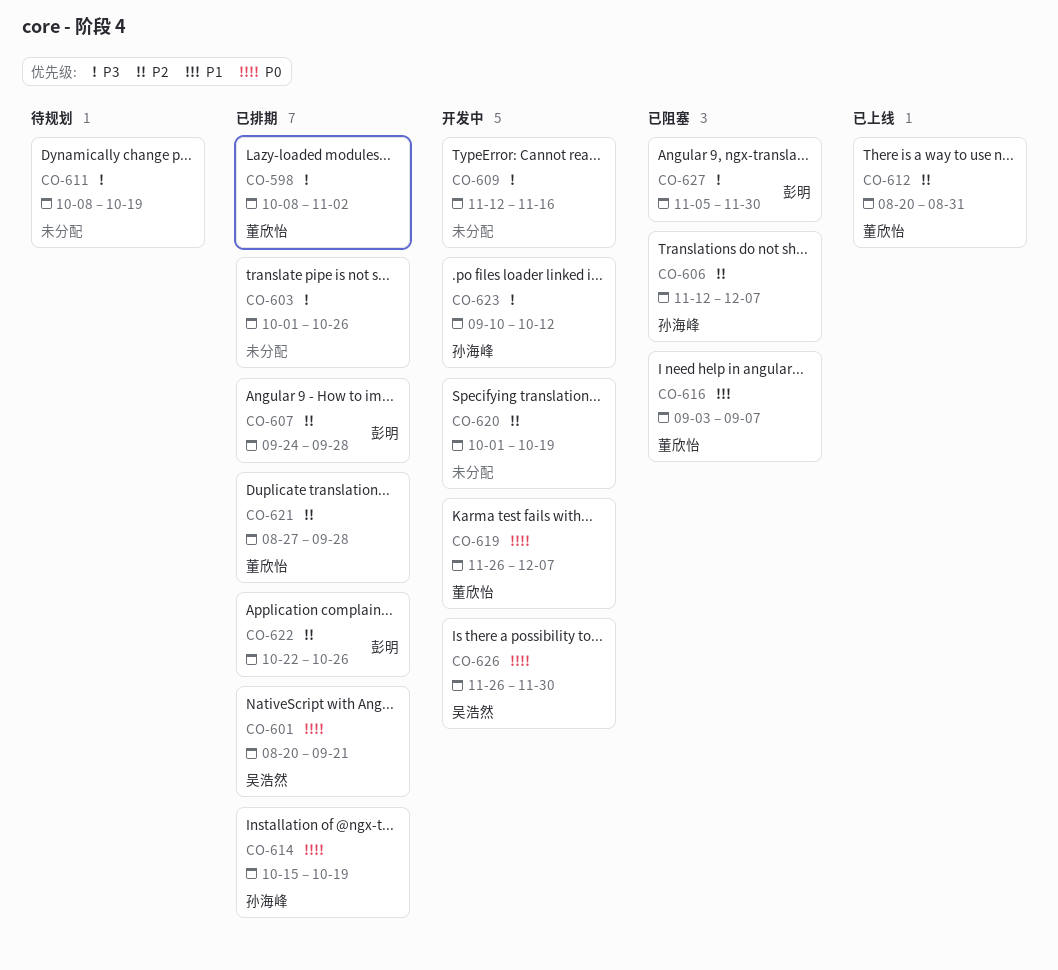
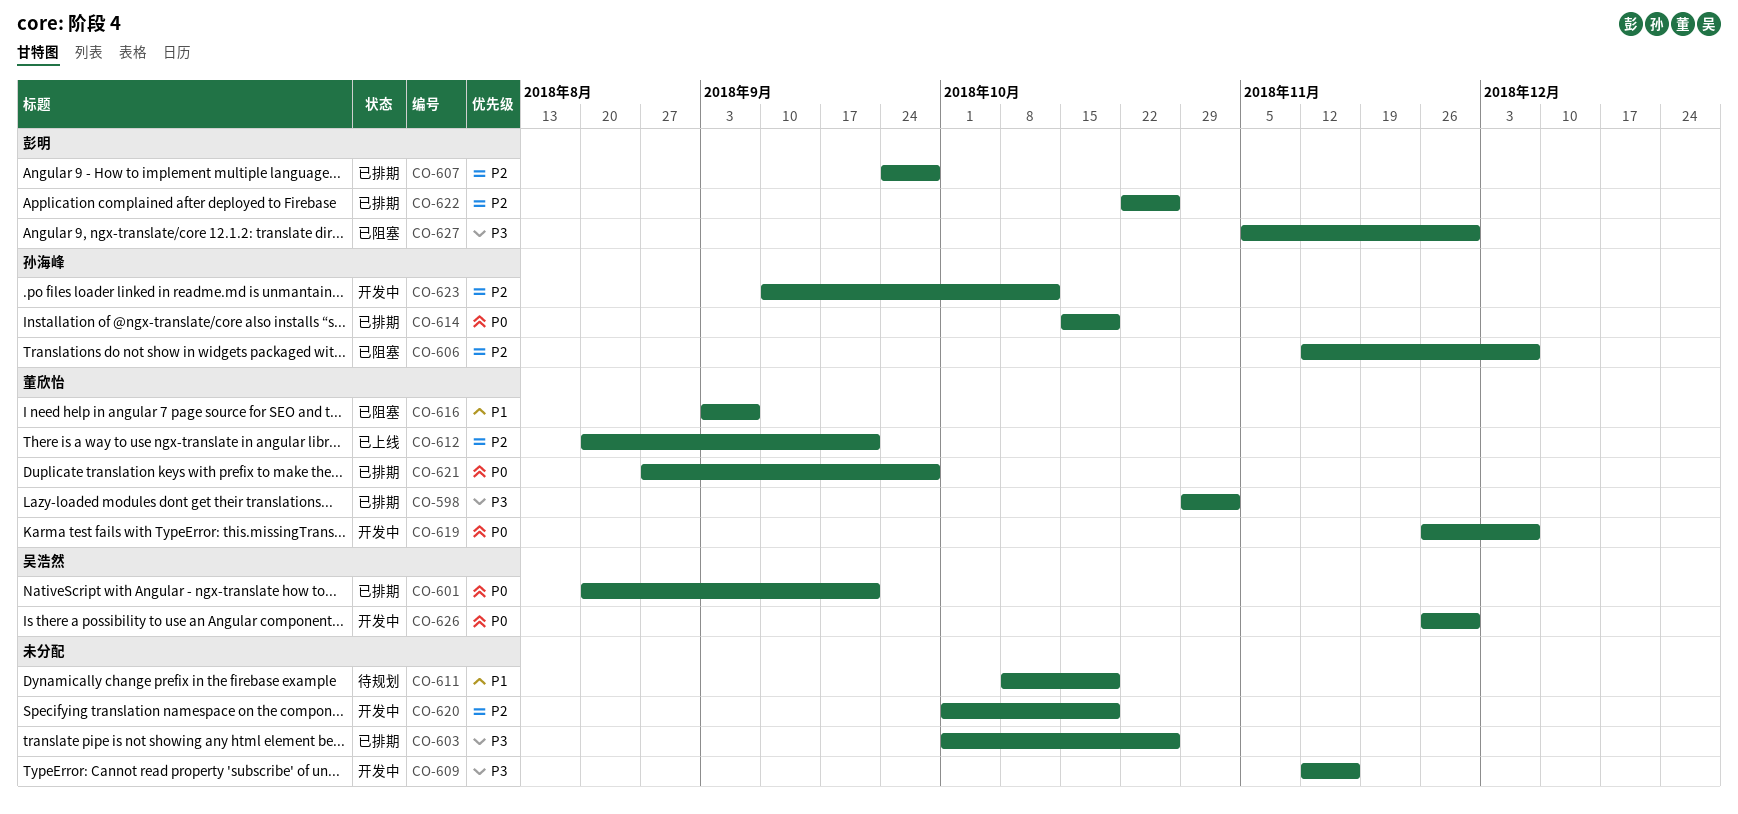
CO-598, start: Oct 8 -> Oct 29
CO-611, priority: P3 -> P1
CO-612, due: Aug 31 -> Sep 21
CO-621, priority: P2 -> P0
CO-623, priority: P3 -> P2

